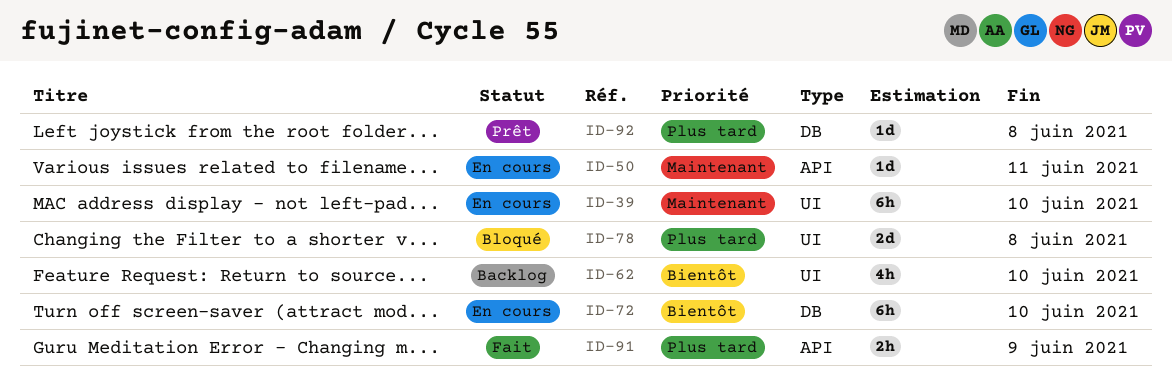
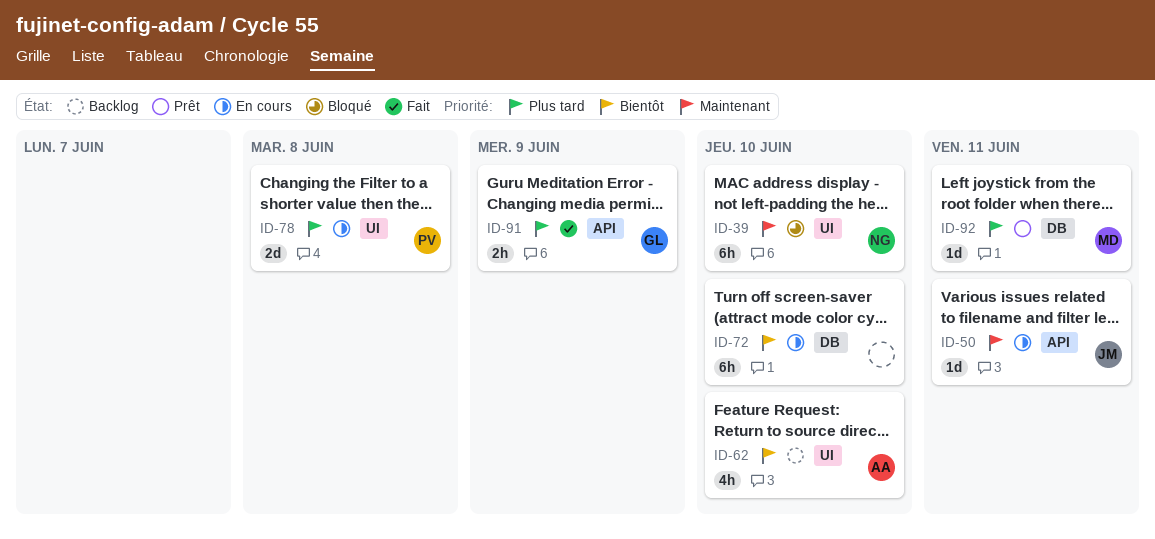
ID-39, status: En cours -> Bloqué
ID-78, status: Bloqué -> En cours
ID-92, due: Jun 8 -> Jun 11

